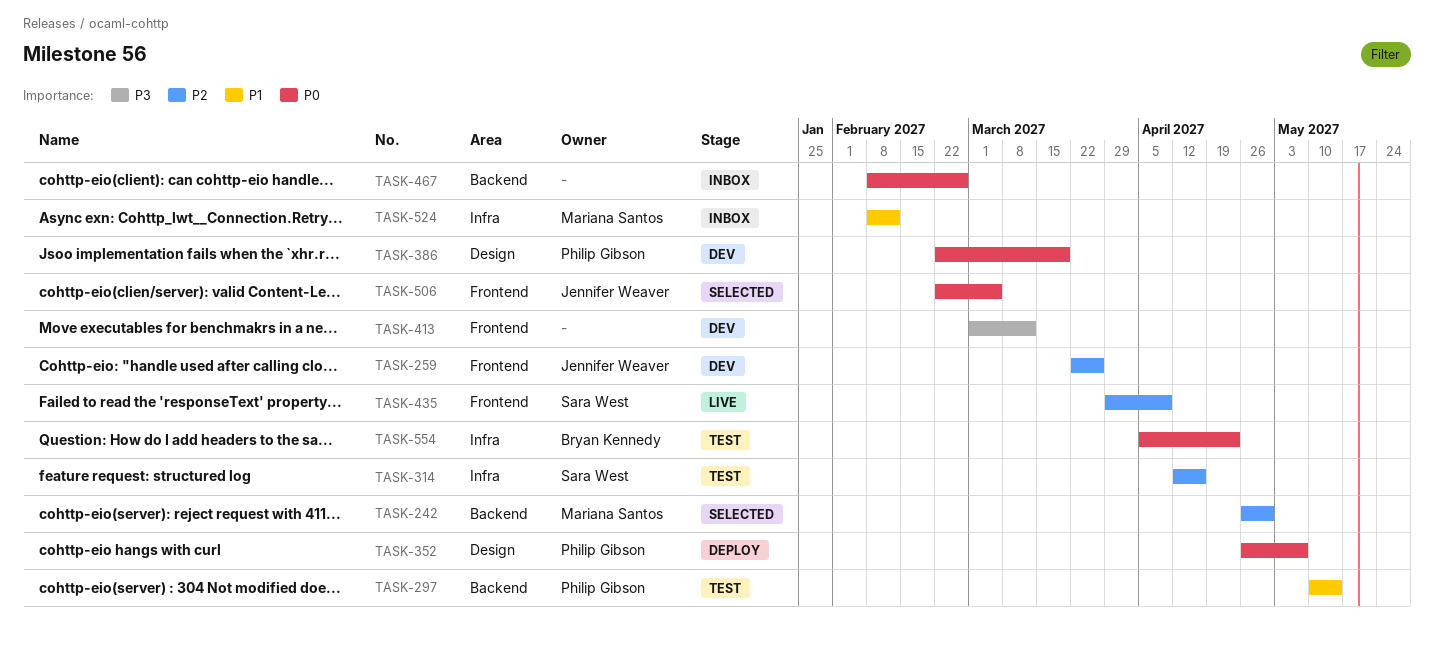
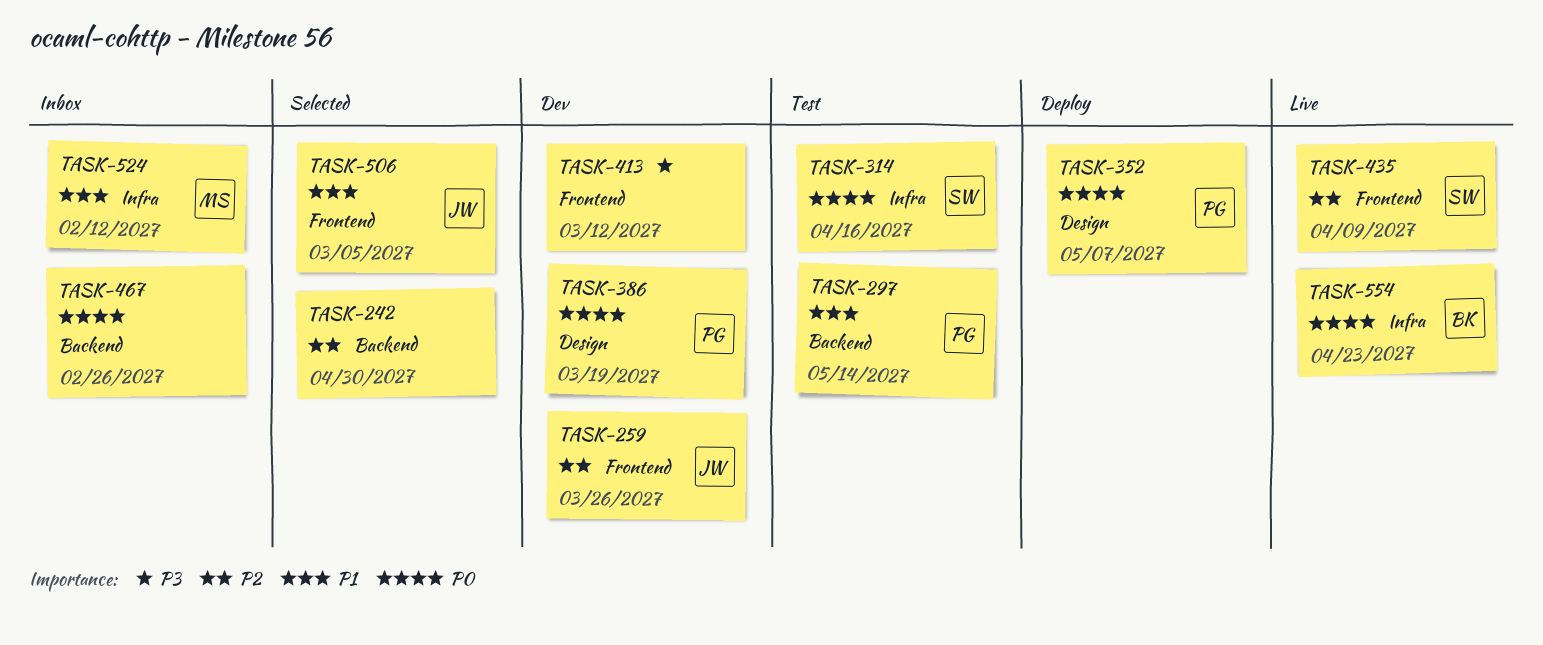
TASK-242, owner: Mariana Santos -> none
TASK-314, priority: P2 -> P0
TASK-506, priority: P0 -> P1
TASK-554, status: Test -> Live

